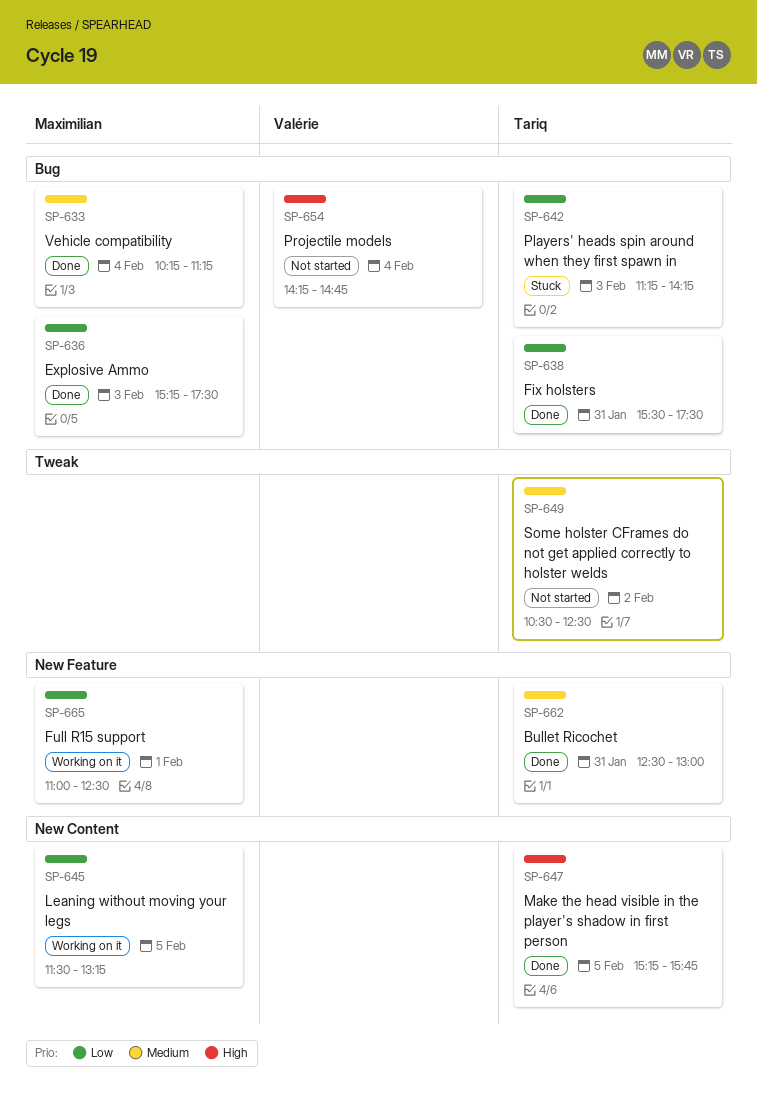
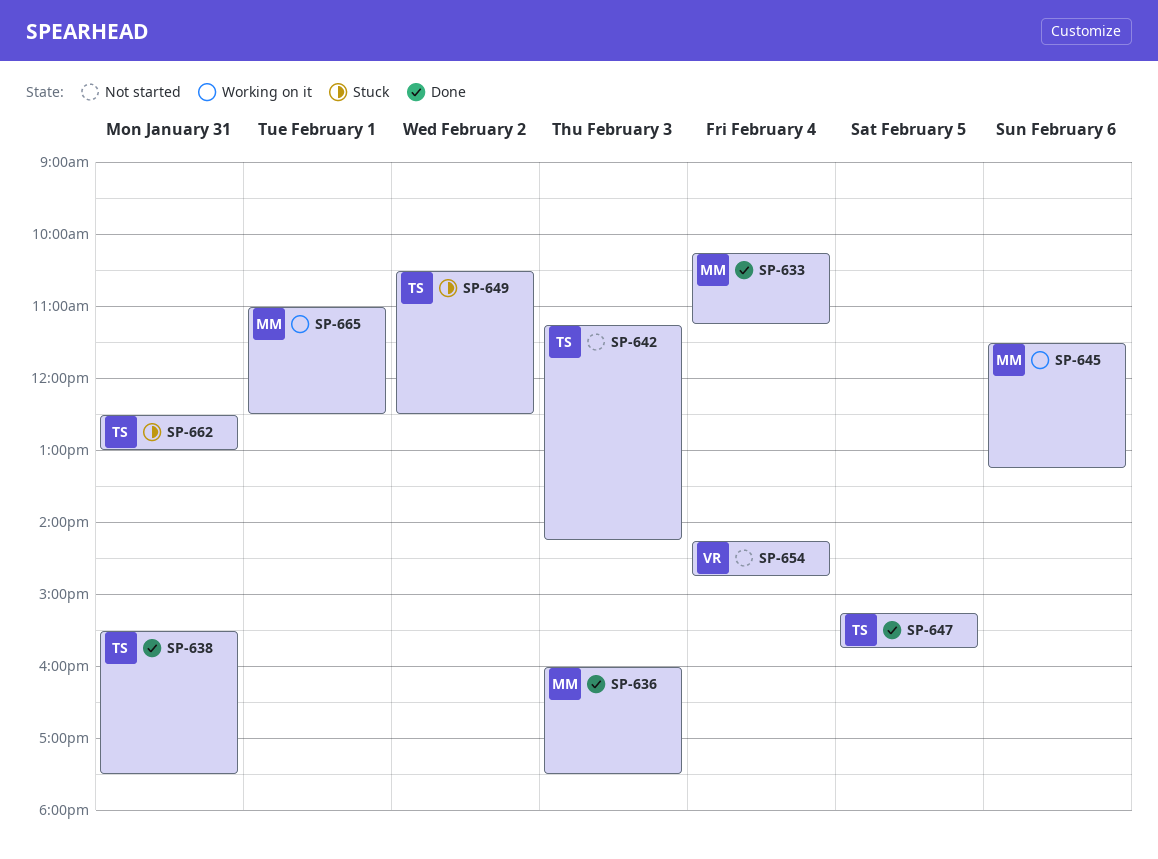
SP-636, begins: 15:15 -> 16:00
SP-642, status: Stuck -> Not started
SP-645, day: Feb 5 -> Feb 6
SP-649, status: Not started -> Stuck
SP-662, status: Done -> Stuck

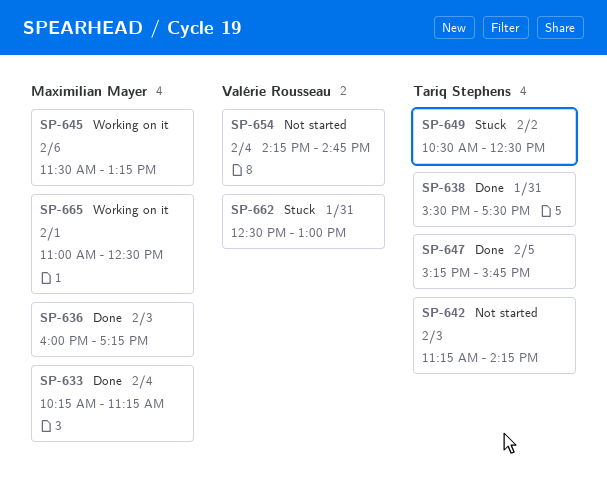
SP-636, ends: 17:30 -> 17:15
SP-662, owner: Tariq Stephens -> Valérie Rousseau

